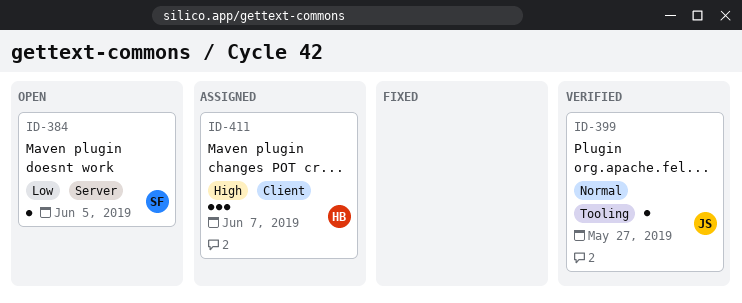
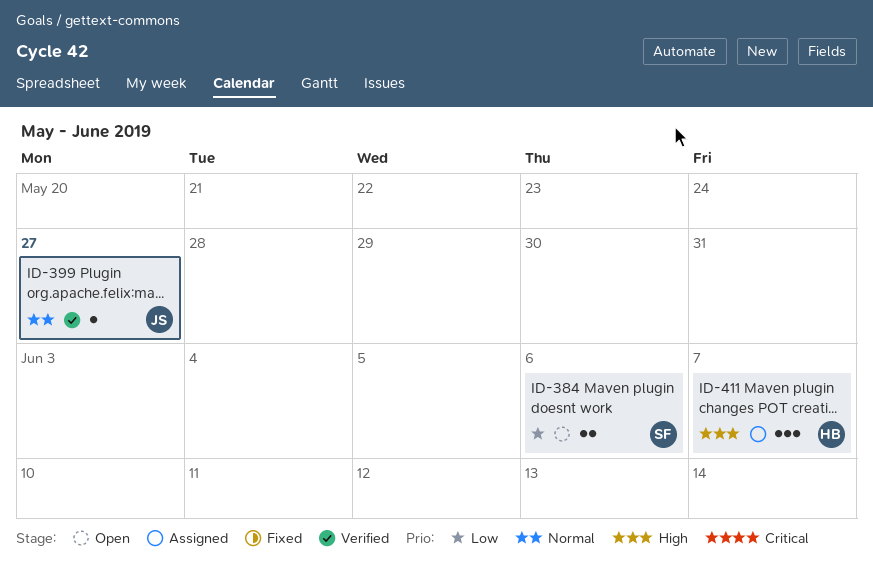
ID-384, estimate: 1 -> 2
ID-384, due: Jun 5 -> Jun 6

